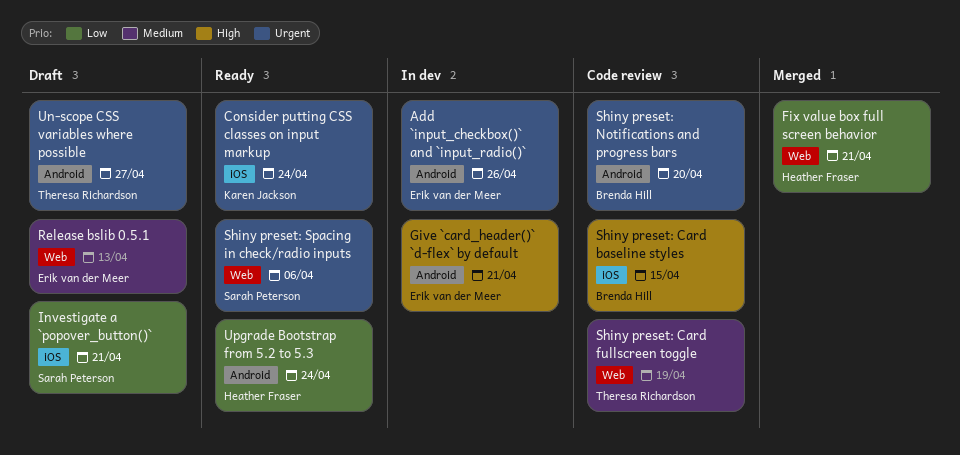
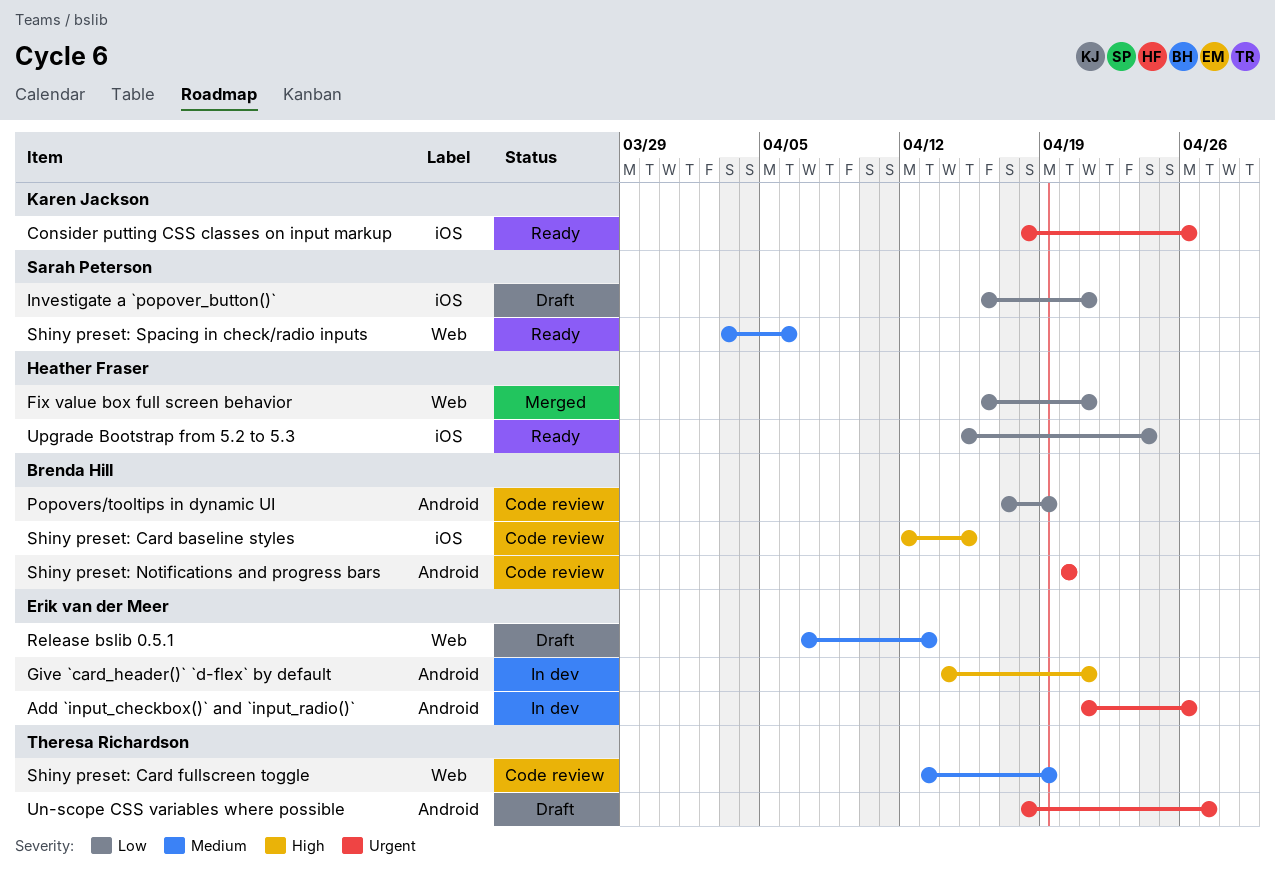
Consider putting CSS classes on input markup, due: Apr 24 -> Apr 26
Popovers/tooltips in dynamic UI: none -> present
Shiny preset: Spacing in check/radio inputs, priority: Urgent -> Medium
Upgrade Bootstrap from 5.2 to 5.3, label: Android -> iOS

